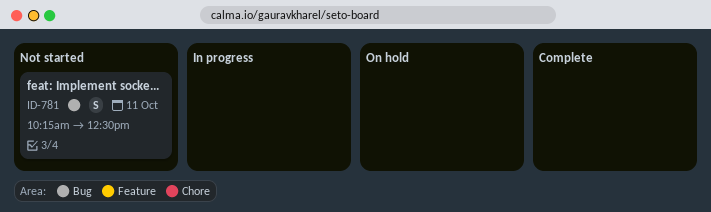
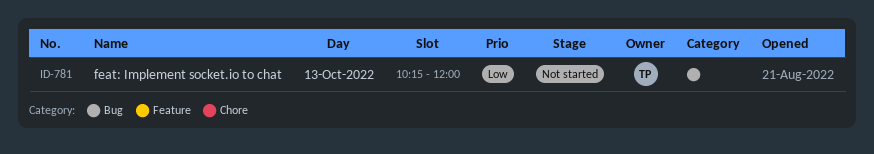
ID-781, day: Oct 11 -> Oct 13
ID-781, ends: 12:30 -> 12:00

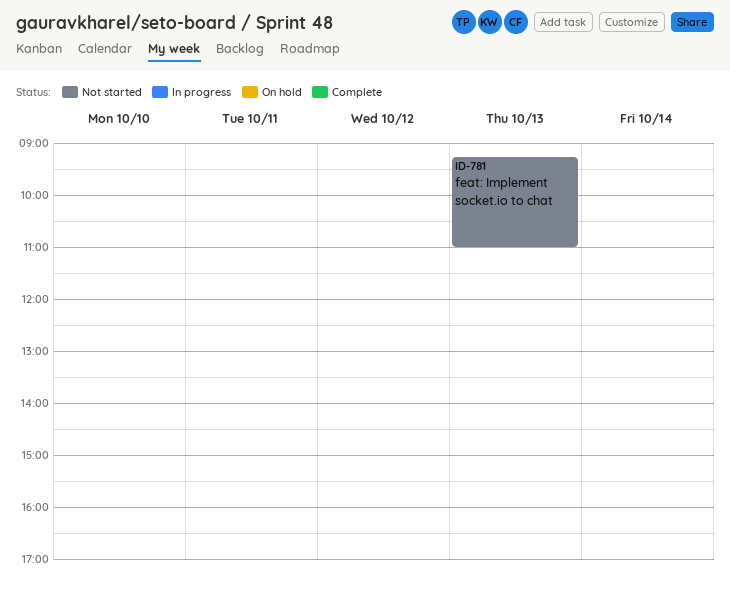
ID-781, begins: 10:15 -> 09:15
ID-781, ends: 12:00 -> 11:00

